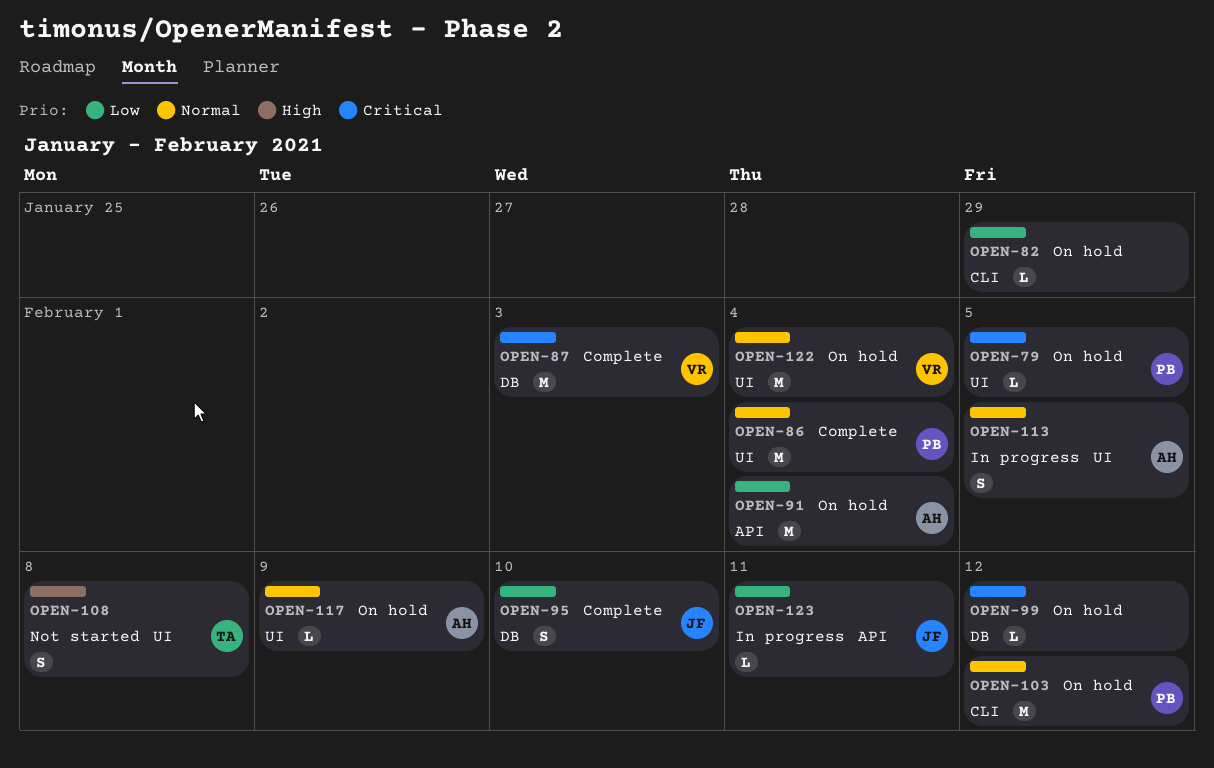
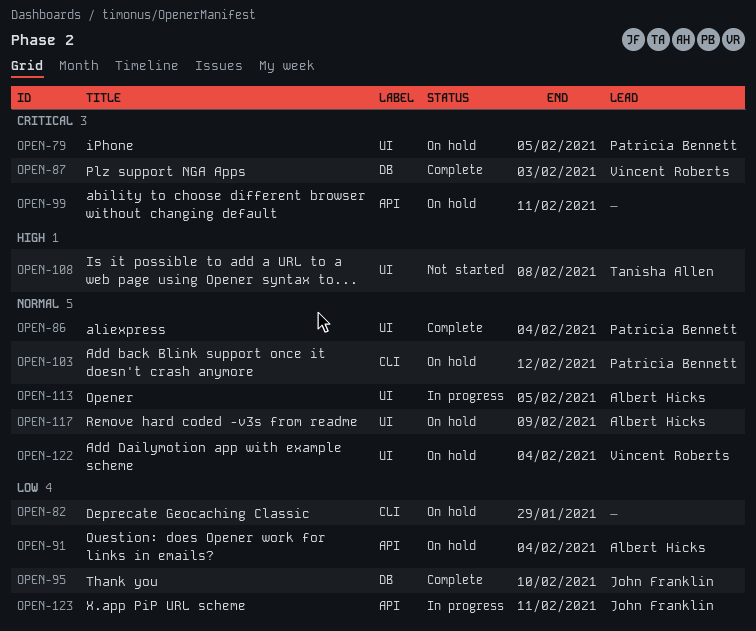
OPEN-99, label: DB -> API
OPEN-99, due: Feb 12 -> Feb 11

